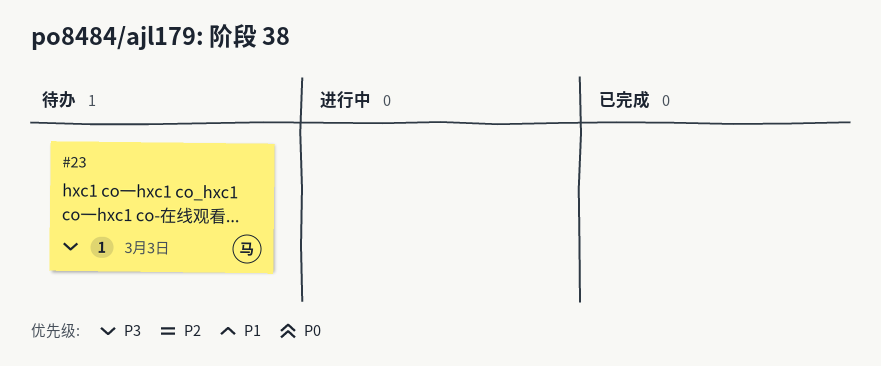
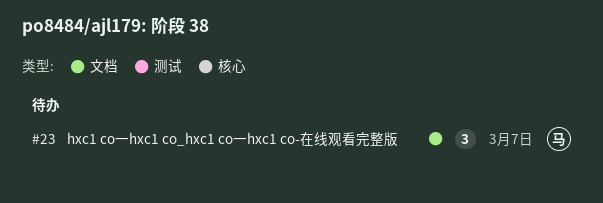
#23, estimate: 1 -> 3
#23, due: Mar 3 -> Mar 7

